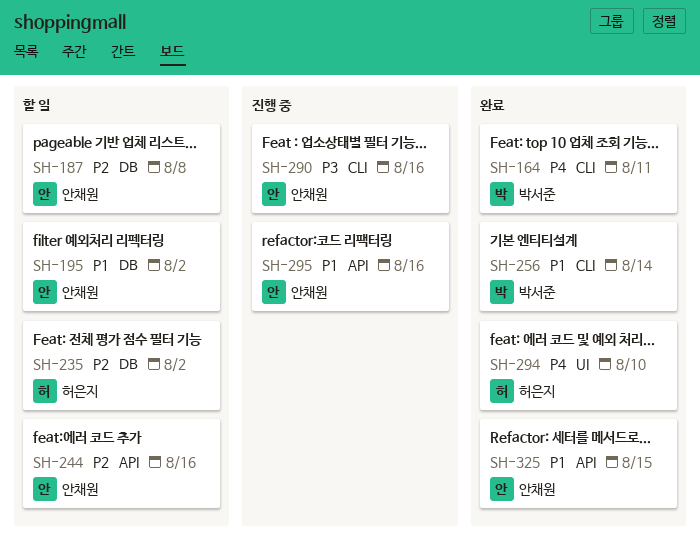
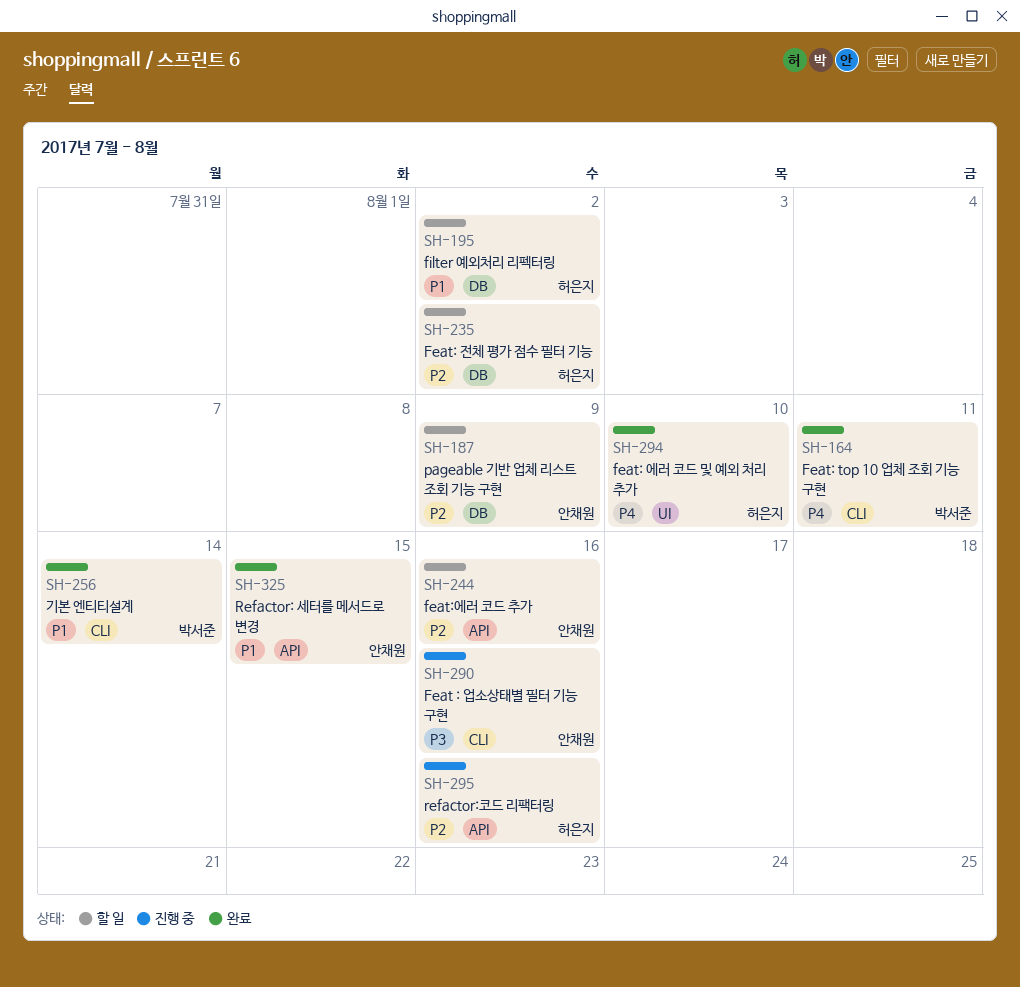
SH-187, due: Aug 8 -> Aug 9
SH-195, owner: 안채원 -> 허은지
SH-295, owner: 안채원 -> 허은지
SH-295, priority: P1 -> P2

